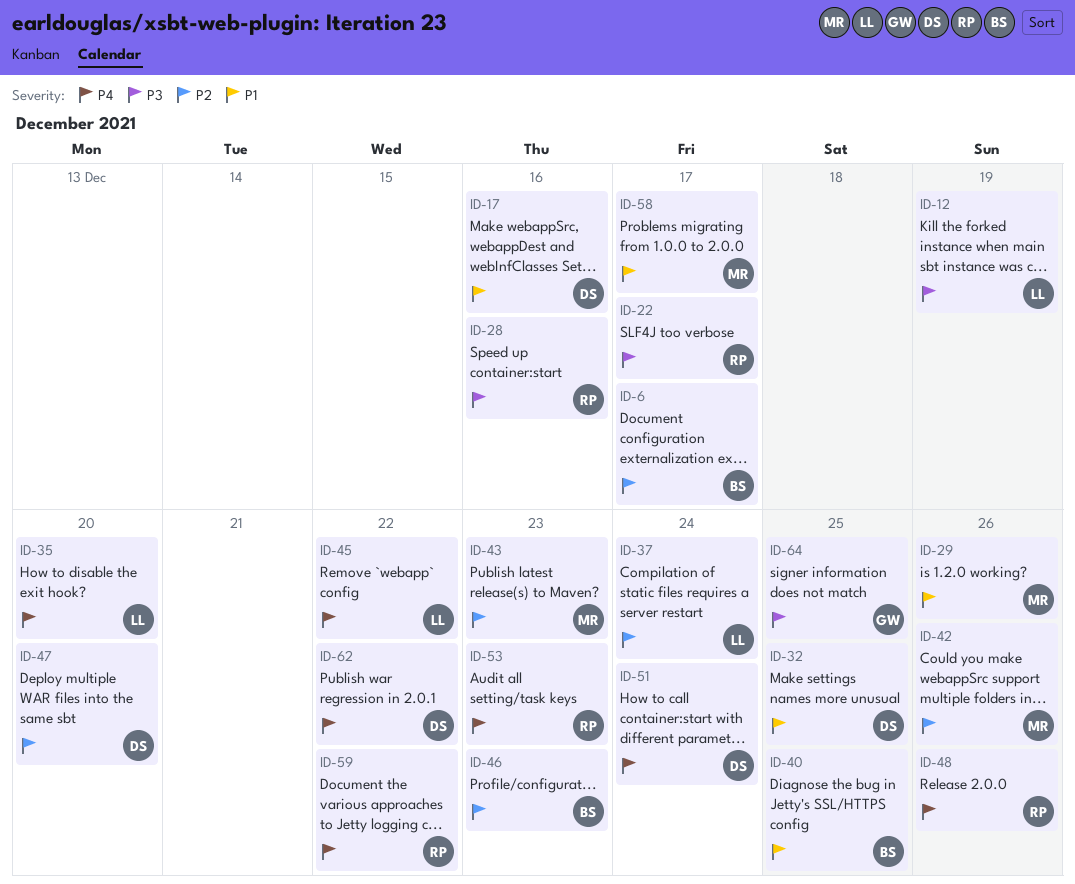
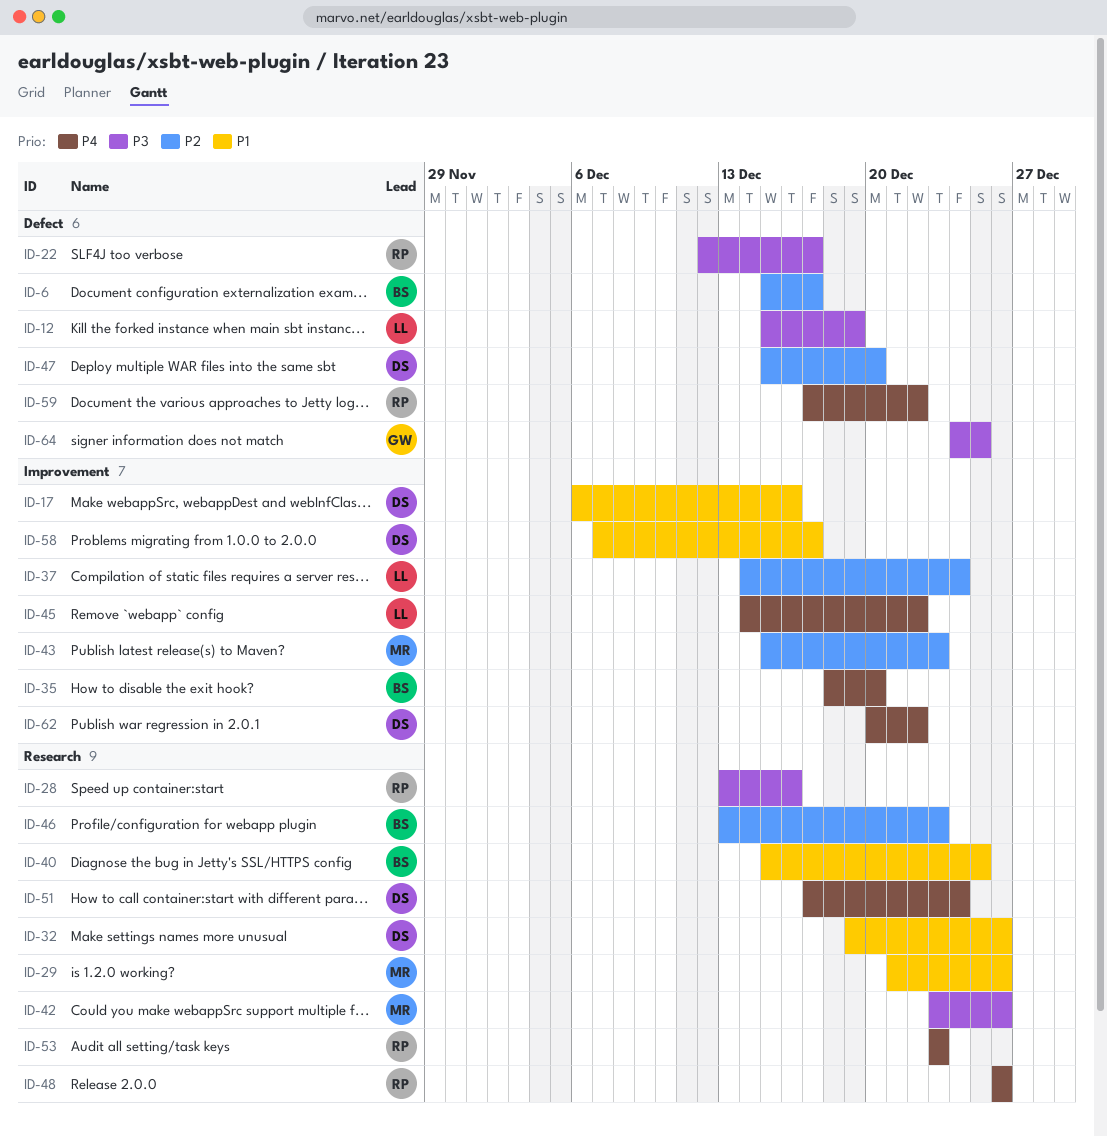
ID-32, due: Dec 25 -> Dec 26
ID-35, owner: LL -> BS
ID-42, priority: P2 -> P3
ID-58, owner: MR -> DS

